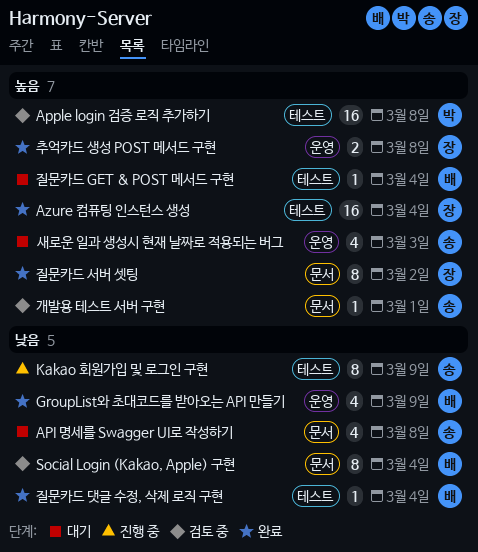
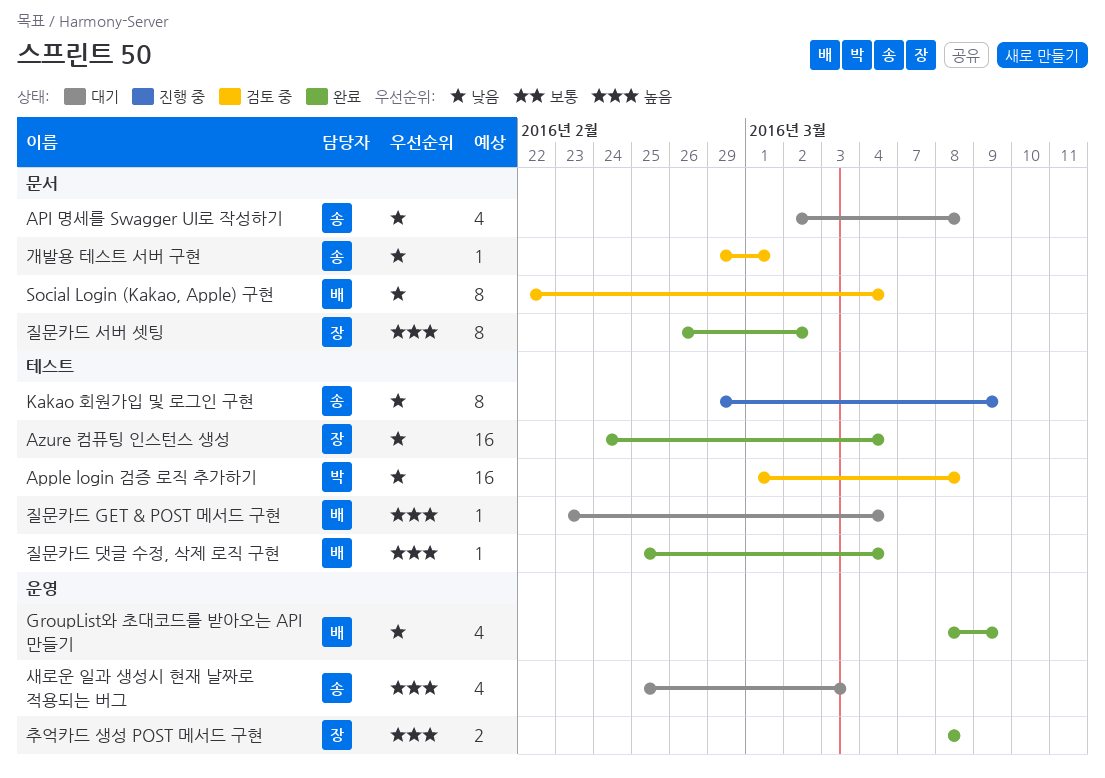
Apple login 검증 로직 추가하기, priority: 높음 -> 낮음
Azure 컴퓨팅 인스턴스 생성, priority: 높음 -> 낮음
개발용 테스트 서버 구현, priority: 높음 -> 낮음
질문카드 댓글 수정, 삭제 로직 구현, priority: 낮음 -> 높음

